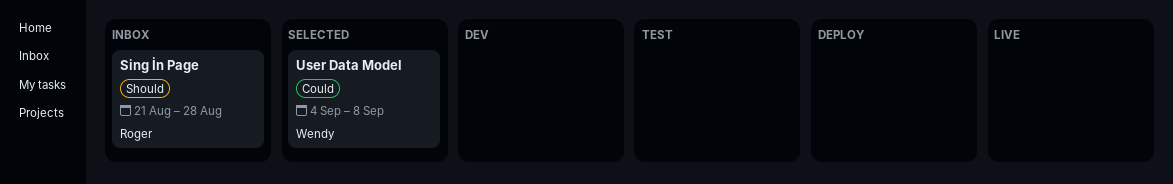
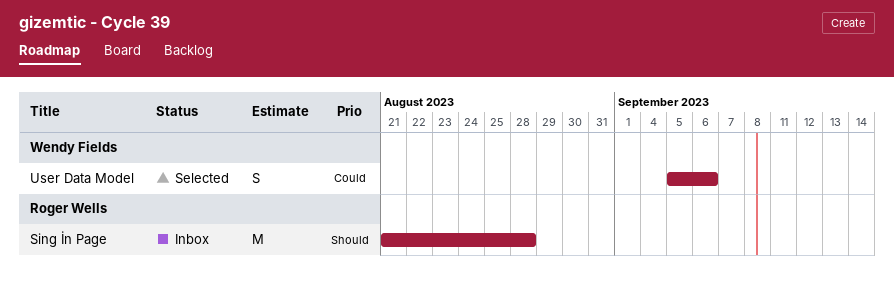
User Data Model, start: Sep 4 -> Sep 5
User Data Model, due: Sep 8 -> Sep 6

